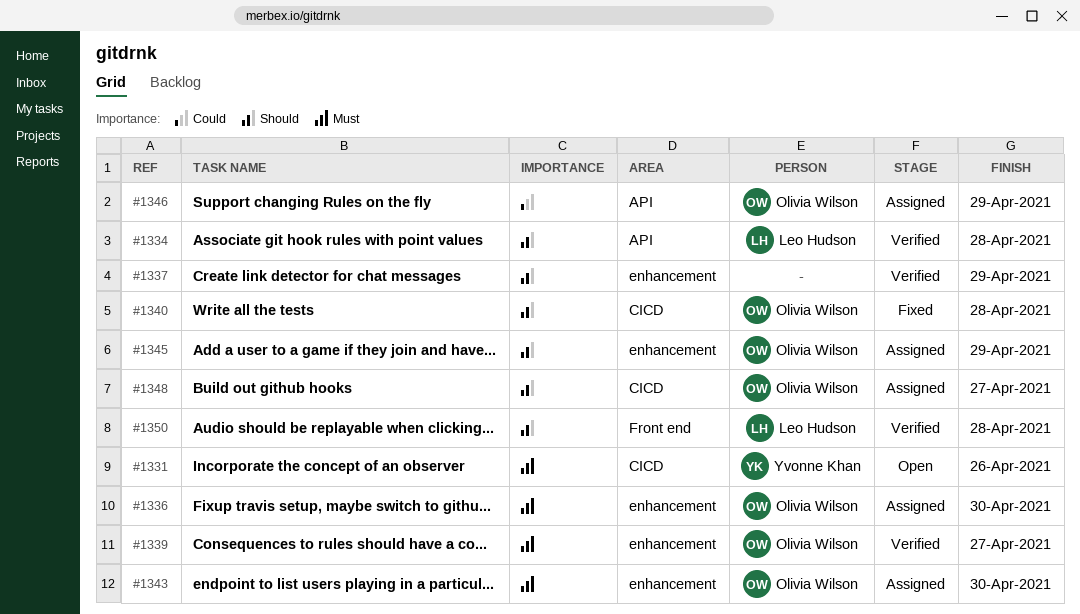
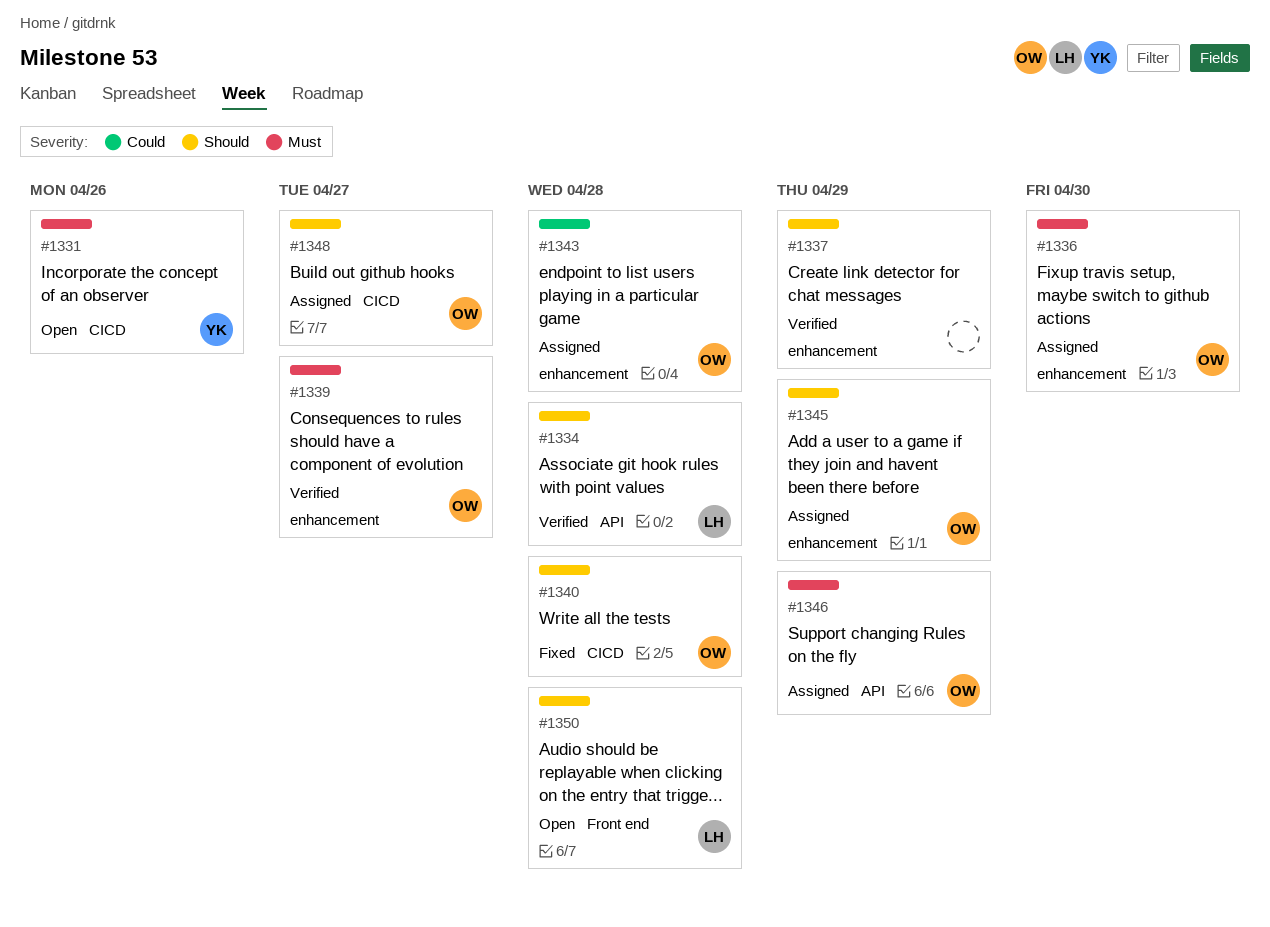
#1343, priority: Must -> Could
#1343, due: Apr 30 -> Apr 28
#1346, priority: Could -> Must
#1350, status: Verified -> Open

